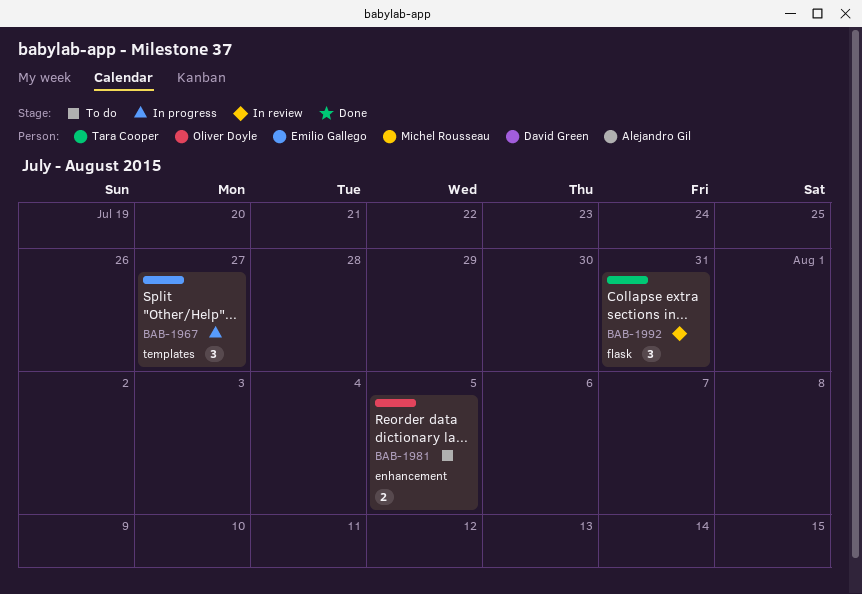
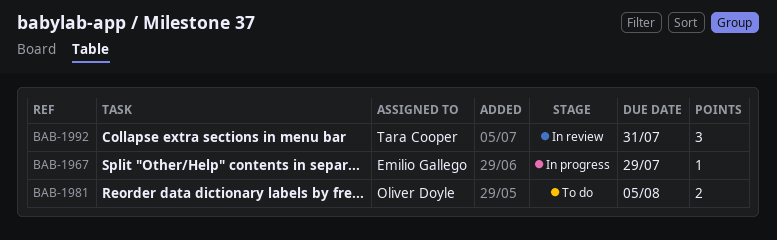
BAB-1967, estimate: 3 -> 1
BAB-1967, due: Jul 27 -> Jul 29

